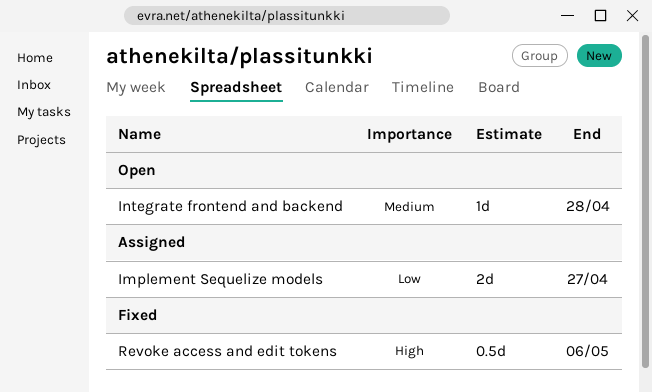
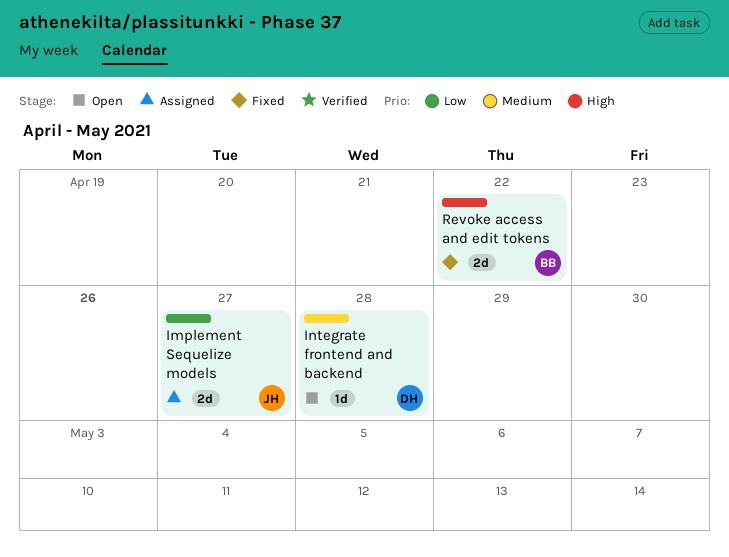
Revoke access and edit tokens, estimate: 0.5d -> 2d
Revoke access and edit tokens, due: May 6 -> Apr 22

